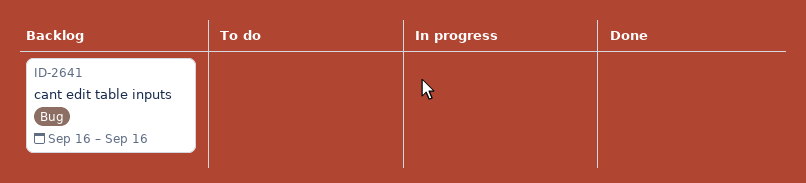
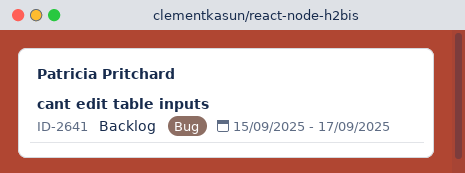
ID-2641, start: Sep 16 -> Sep 15
ID-2641, due: Sep 16 -> Sep 17

